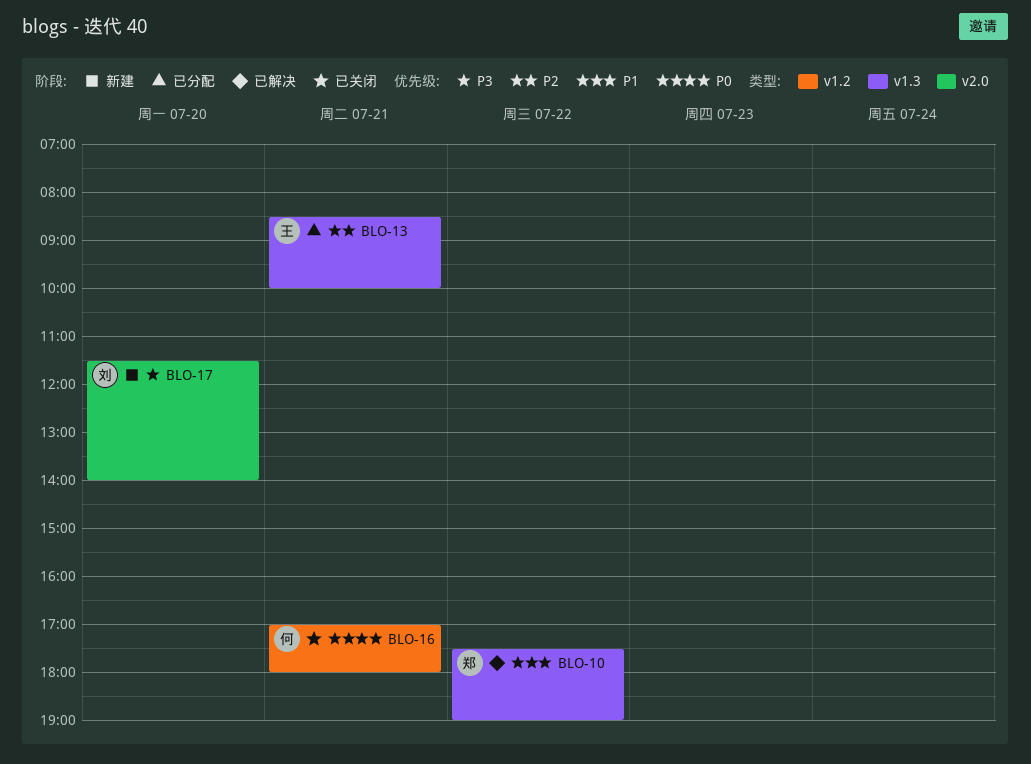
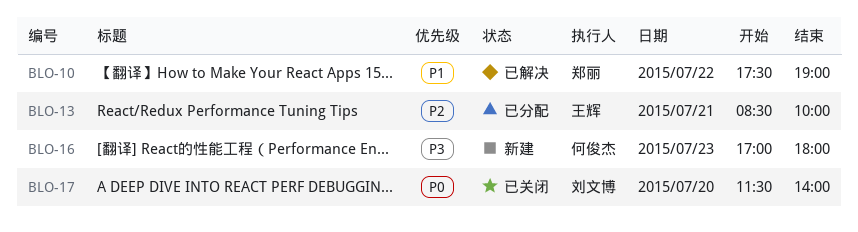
BLO-16, status: 已关闭 -> 新建
BLO-16, priority: P0 -> P3
BLO-16, day: Jul 21 -> Jul 23
BLO-17, status: 新建 -> 已关闭
BLO-17, priority: P3 -> P0

